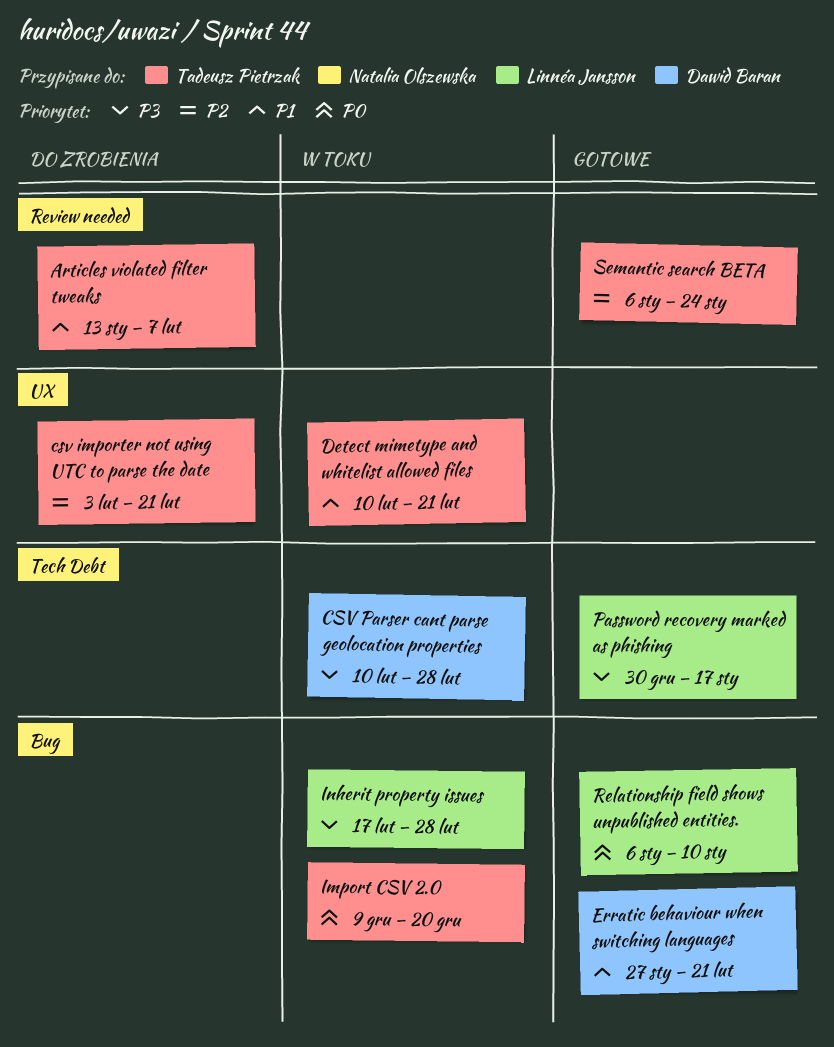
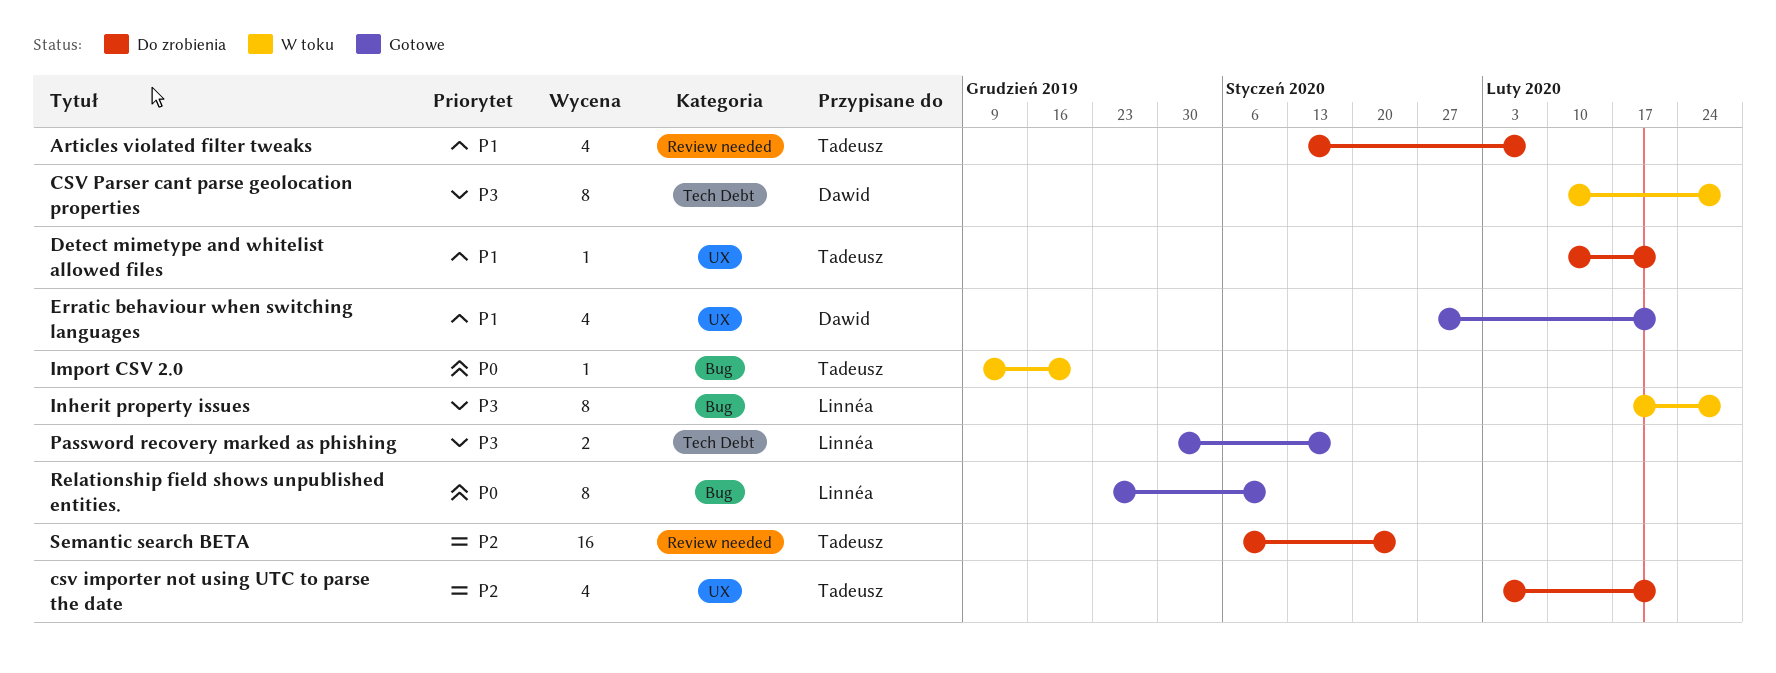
Detect mimetype and whitelist allowed files, status: W toku -> Do zrobienia
Erratic behaviour when switching languages, label: Bug -> UX
Relationship field shows unpublished entities., start: Jan 6 -> Dec 23
Semantic search BETA, status: Gotowe -> Do zrobienia

